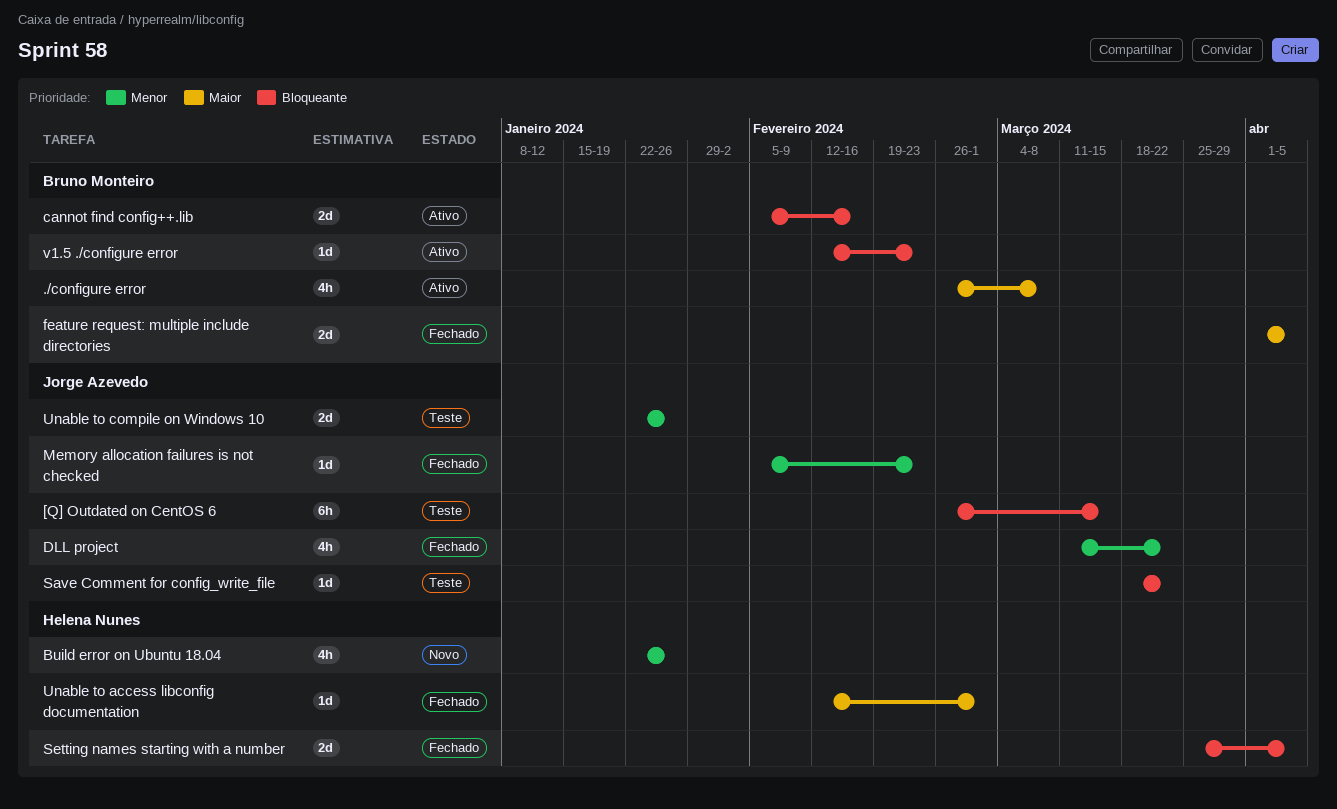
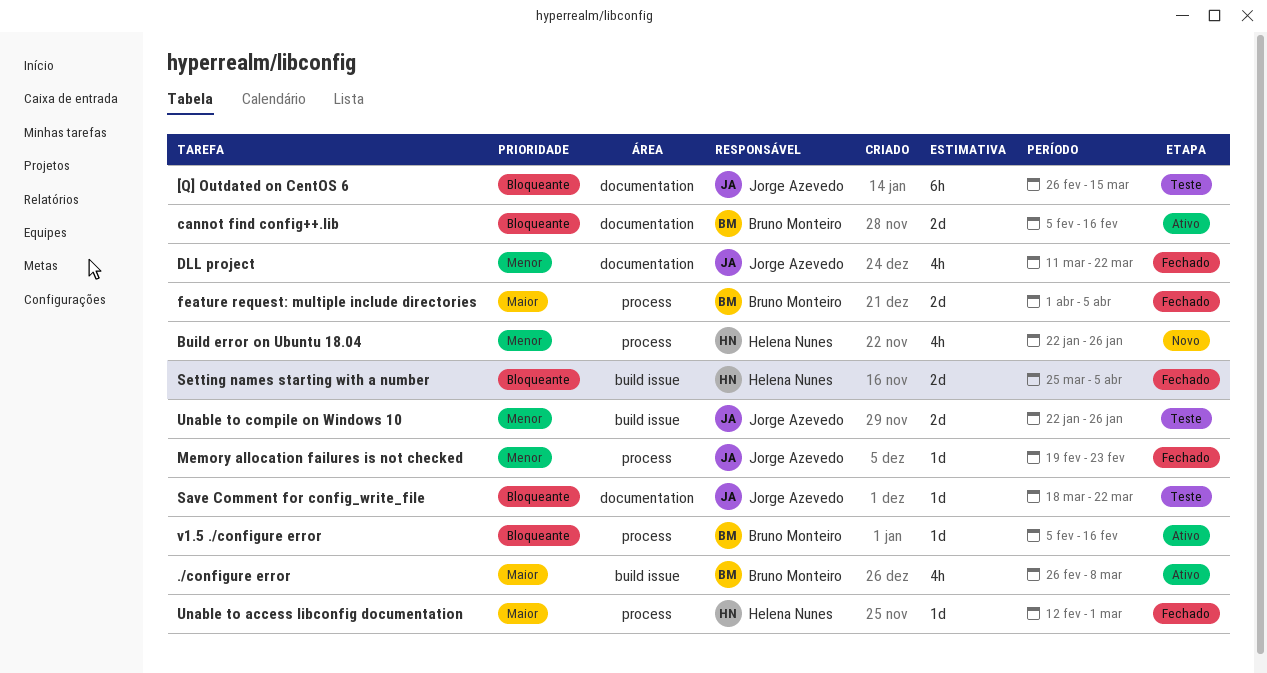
Memory allocation failures is not checked, start: Feb 5 -> Feb 19
v1.5 ./configure error, start: Feb 12 -> Feb 5
v1.5 ./configure error, due: Feb 23 -> Feb 16

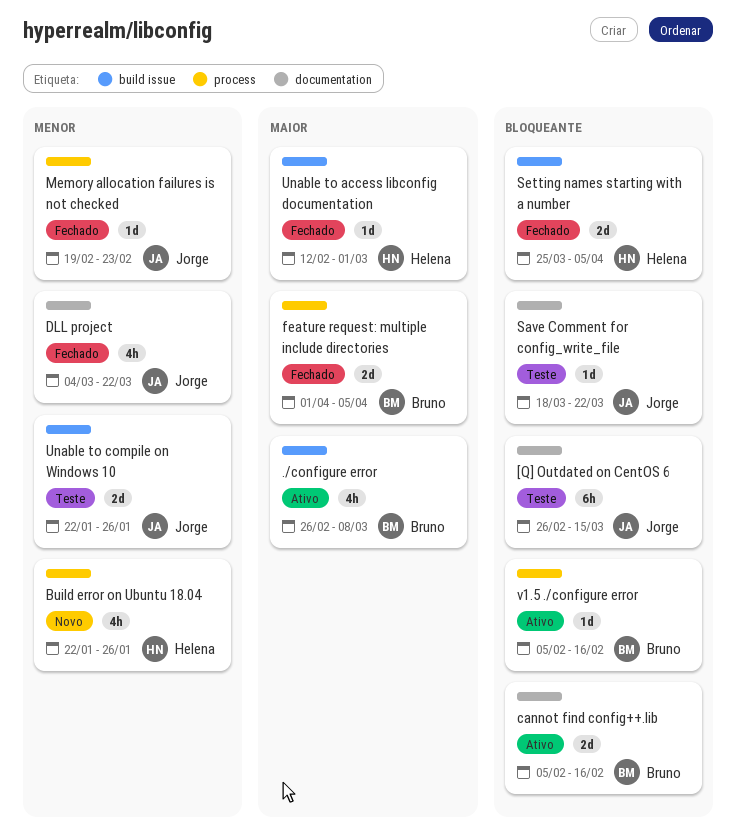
DLL project, start: Mar 11 -> Mar 4
Unable to access libconfig documentation, label: process -> build issue

